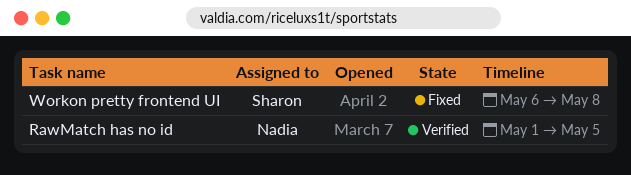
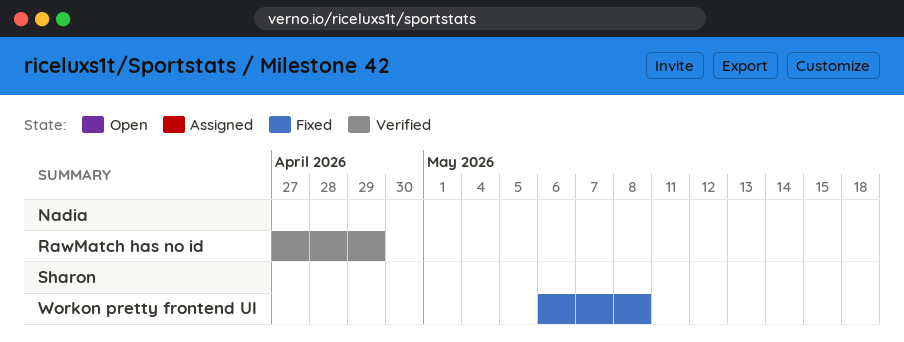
RawMatch has no id, start: May 1 -> Apr 27
RawMatch has no id, due: May 5 -> Apr 29

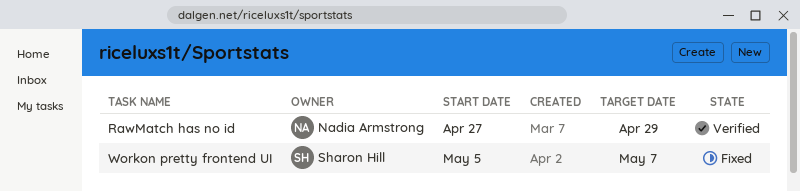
Workon pretty frontend UI, start: May 6 -> May 5
Workon pretty frontend UI, due: May 8 -> May 7

